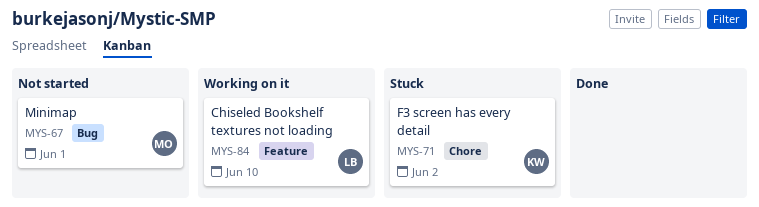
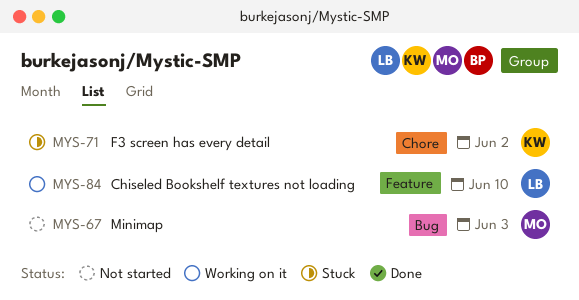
MYS-67, due: Jun 1 -> Jun 3

